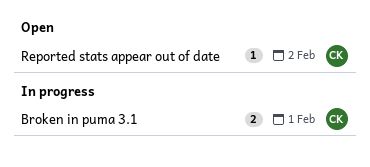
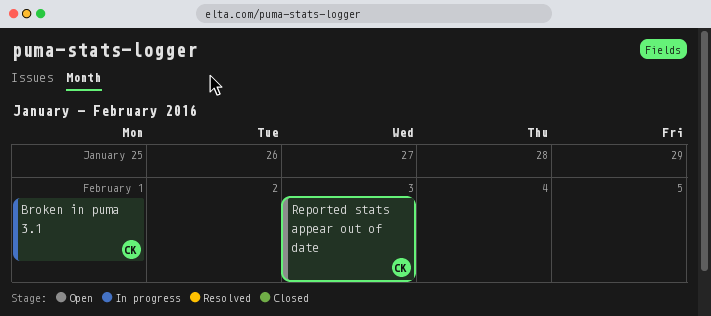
Reported stats appear out of date, due: Feb 2 -> Feb 3

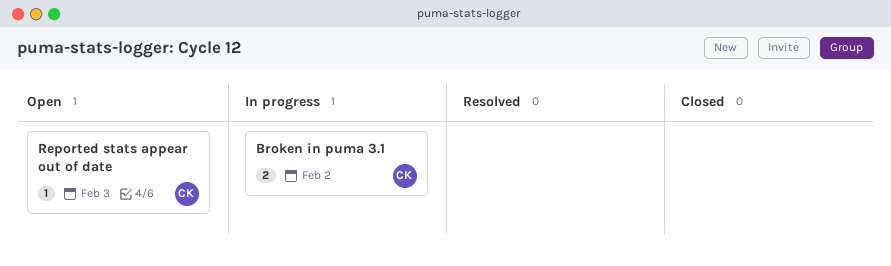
Broken in puma 3.1, due: Feb 1 -> Feb 2

